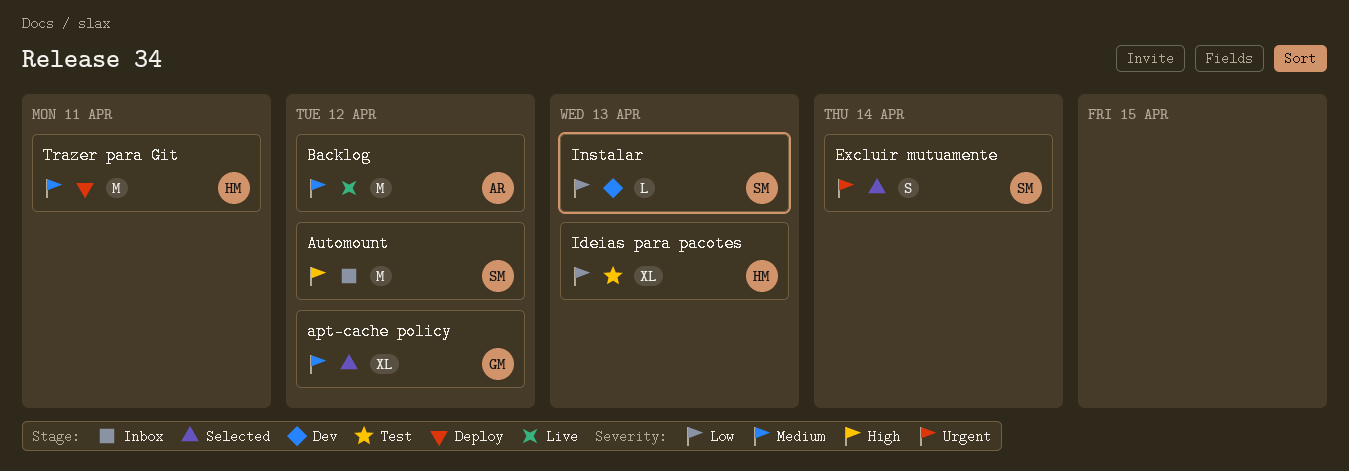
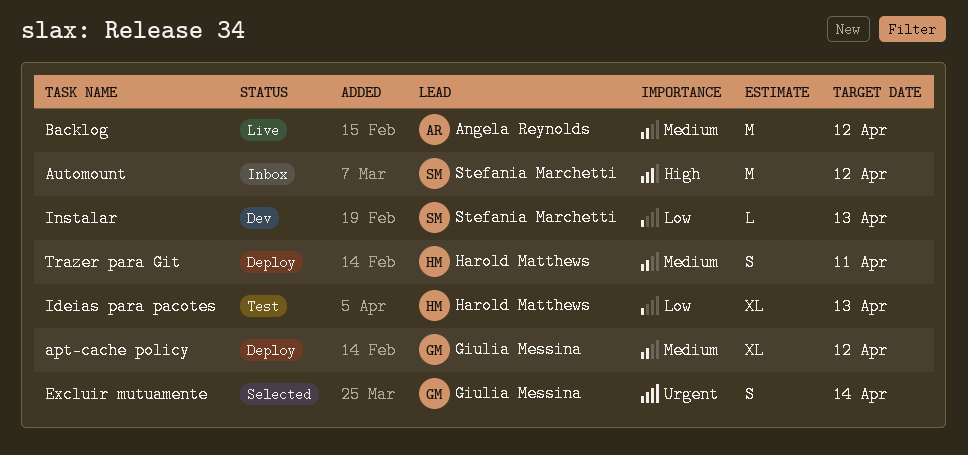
apt-cache policy, status: Selected -> Deploy
Excluir mutuamente, owner: Stefania Marchetti -> Giulia Messina
Trazer para Git, estimate: M -> S

